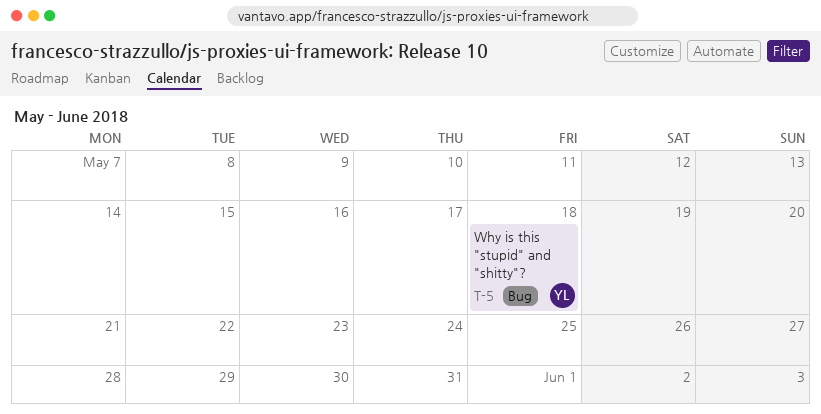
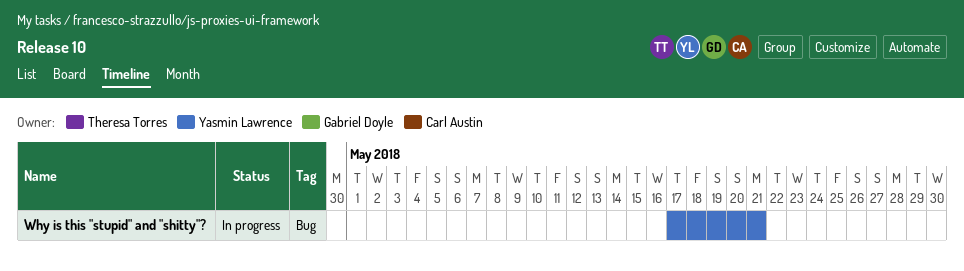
Why is this "stupid" and "shitty"?, due: May 18 -> May 21

